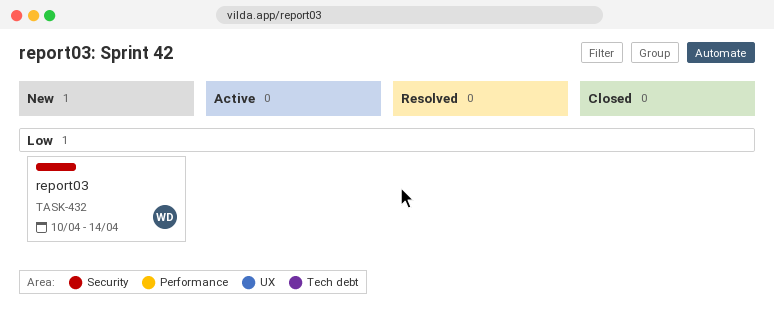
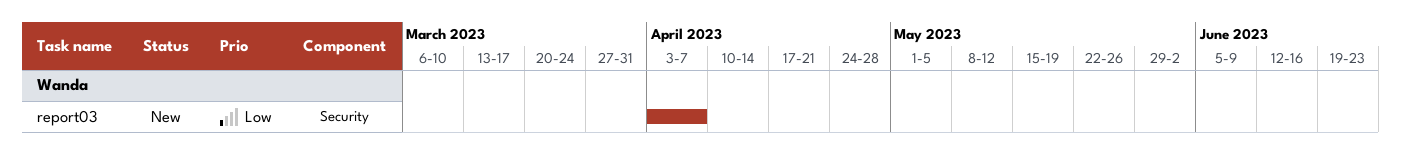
report03, start: Apr 10 -> Apr 3
report03, due: Apr 14 -> Apr 7

